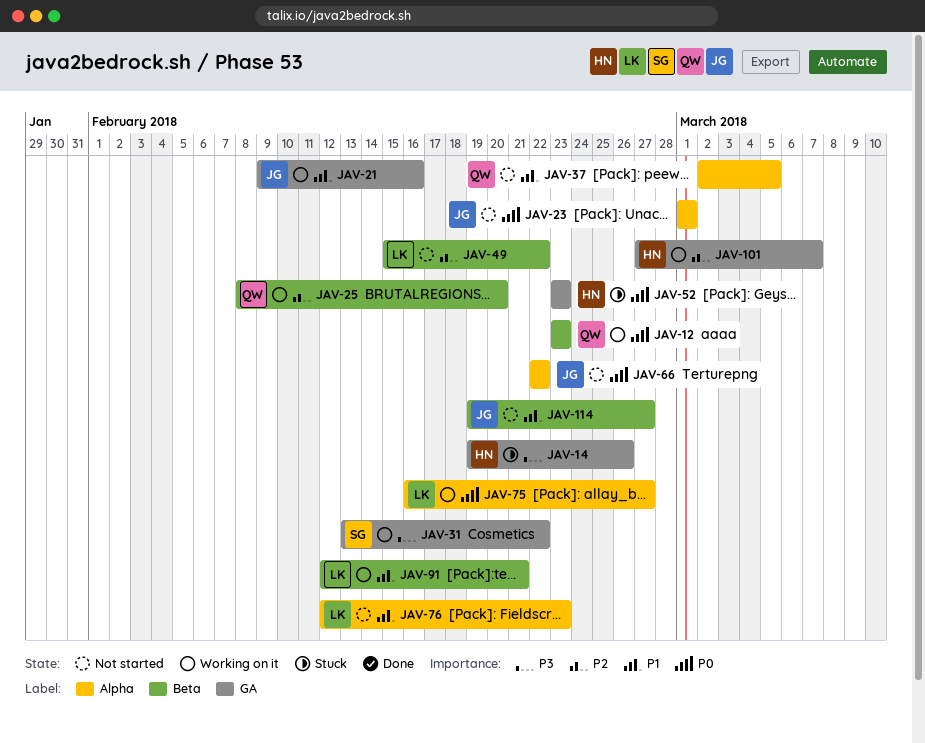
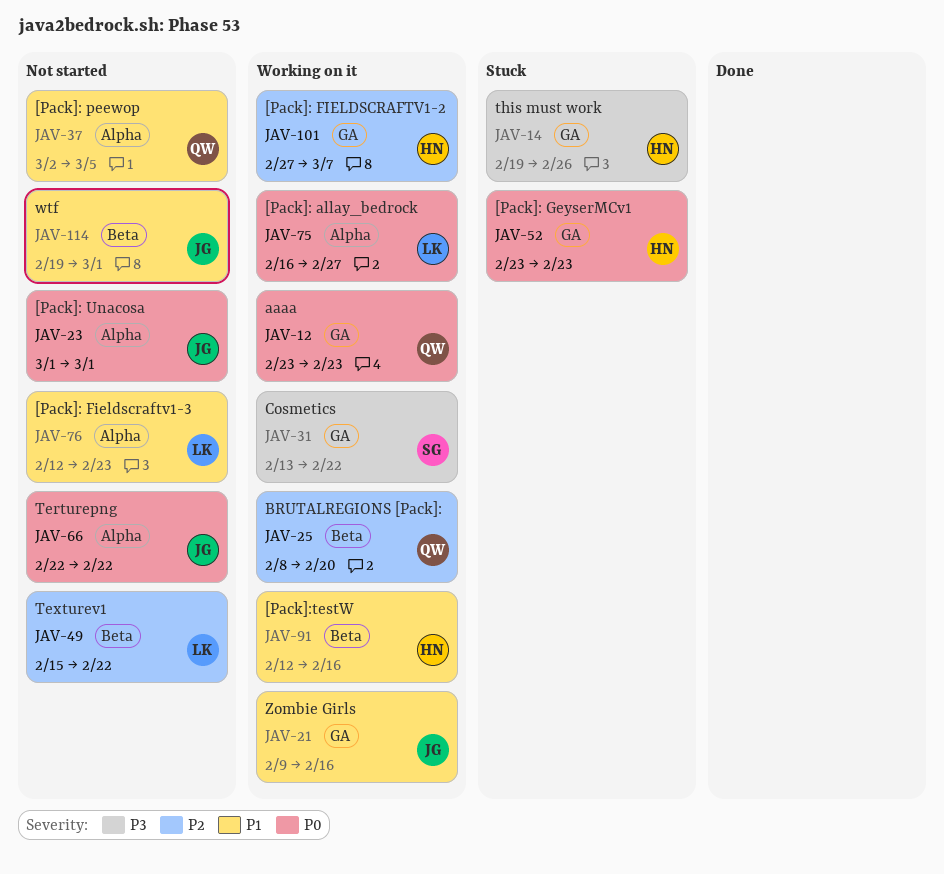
JAV-12, label: Beta -> GA
JAV-91, owner: LK -> HN
JAV-91, due: Feb 21 -> Feb 16
JAV-114, due: Feb 27 -> Mar 1

